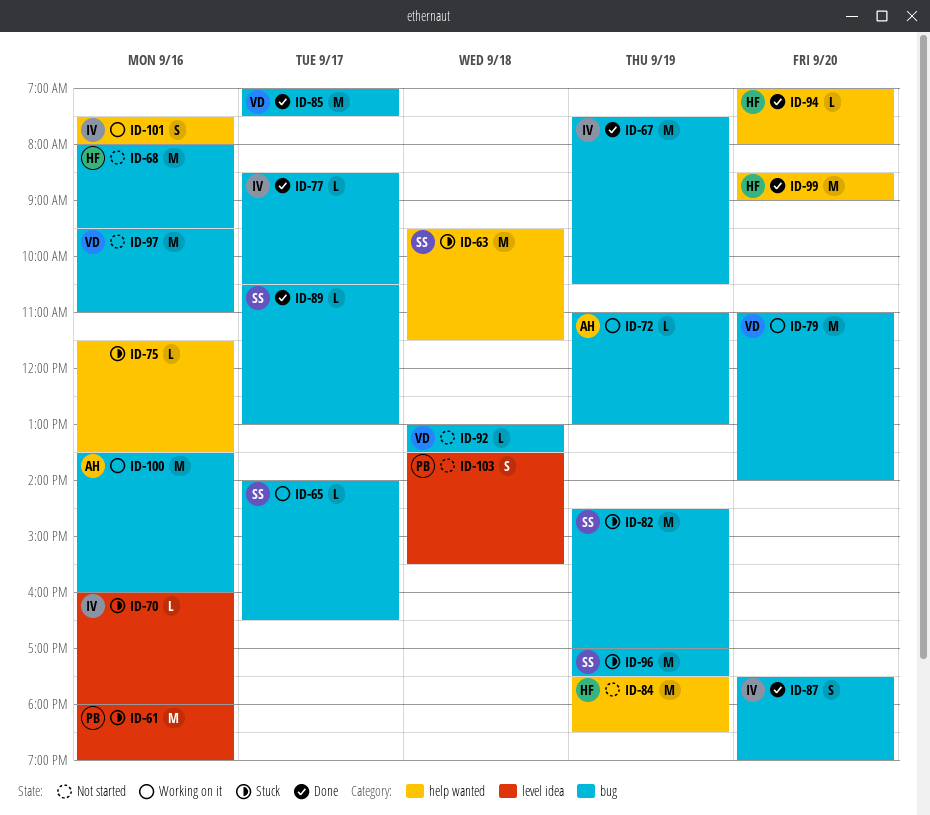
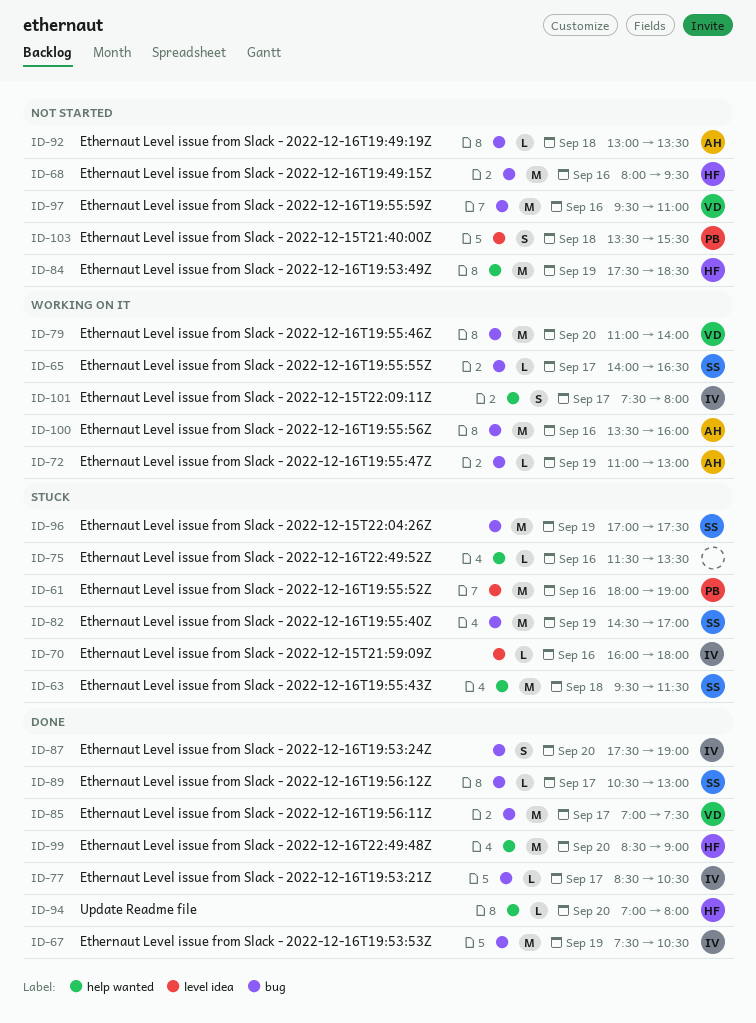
ID-92, owner: VD -> AH
ID-101, day: Sep 16 -> Sep 17

